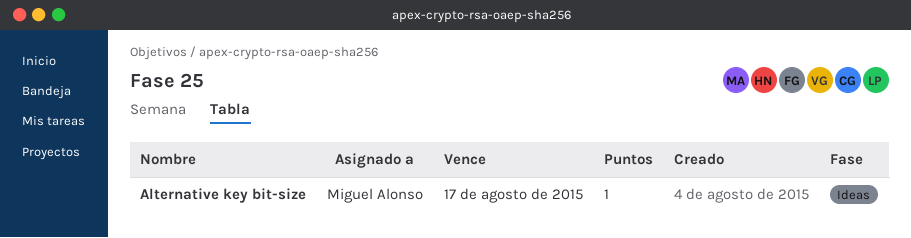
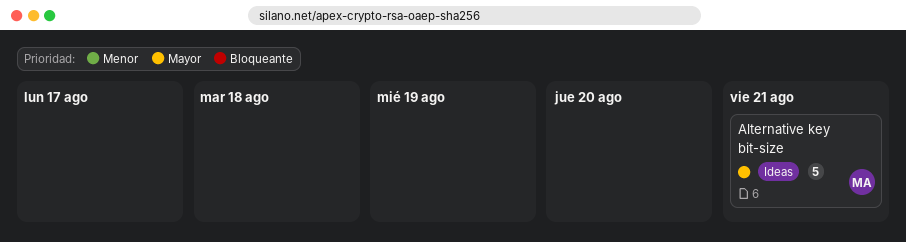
Alternative key bit-size, estimate: 1 -> 5
Alternative key bit-size, due: Aug 17 -> Aug 21

